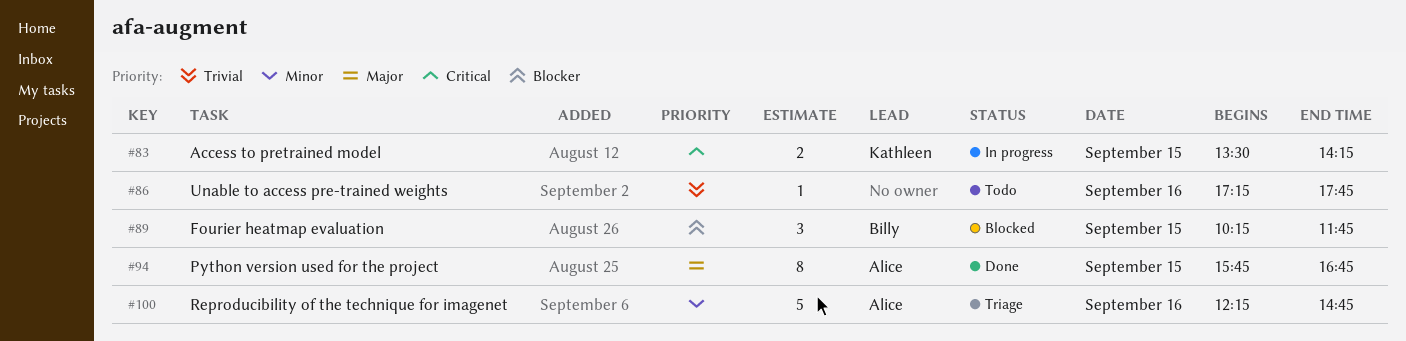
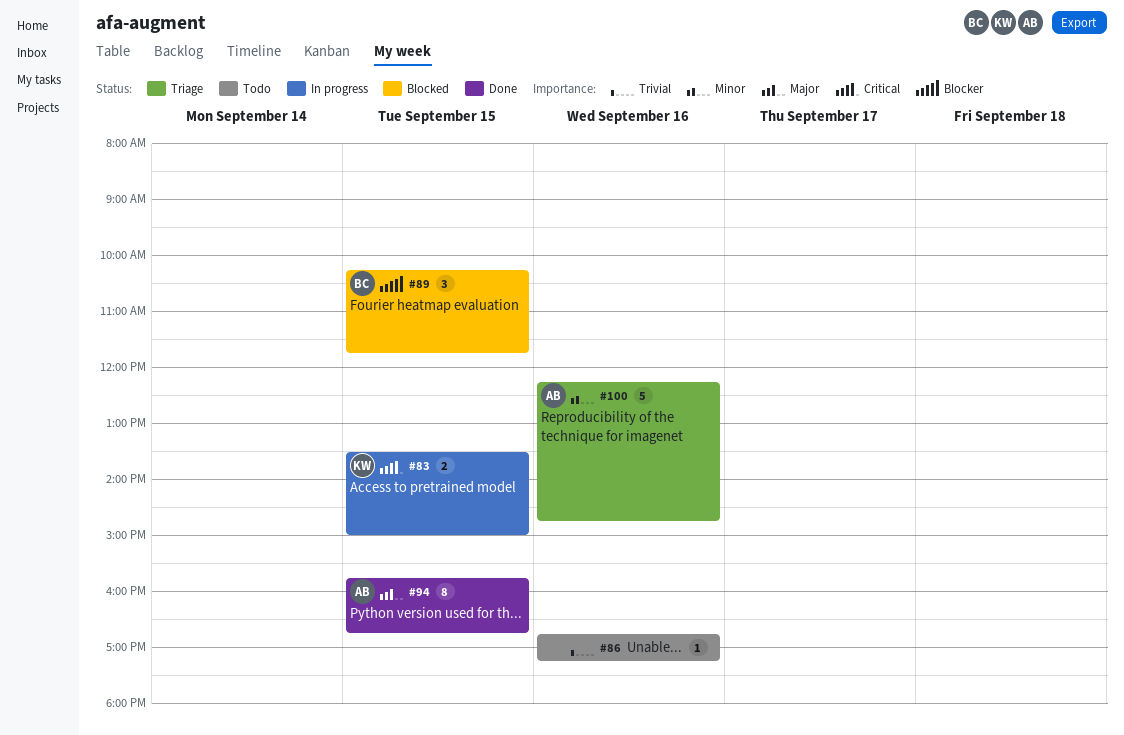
#83, ends: 14:15 -> 15:00
#86, begins: 17:15 -> 16:45
#86, ends: 17:45 -> 17:15

